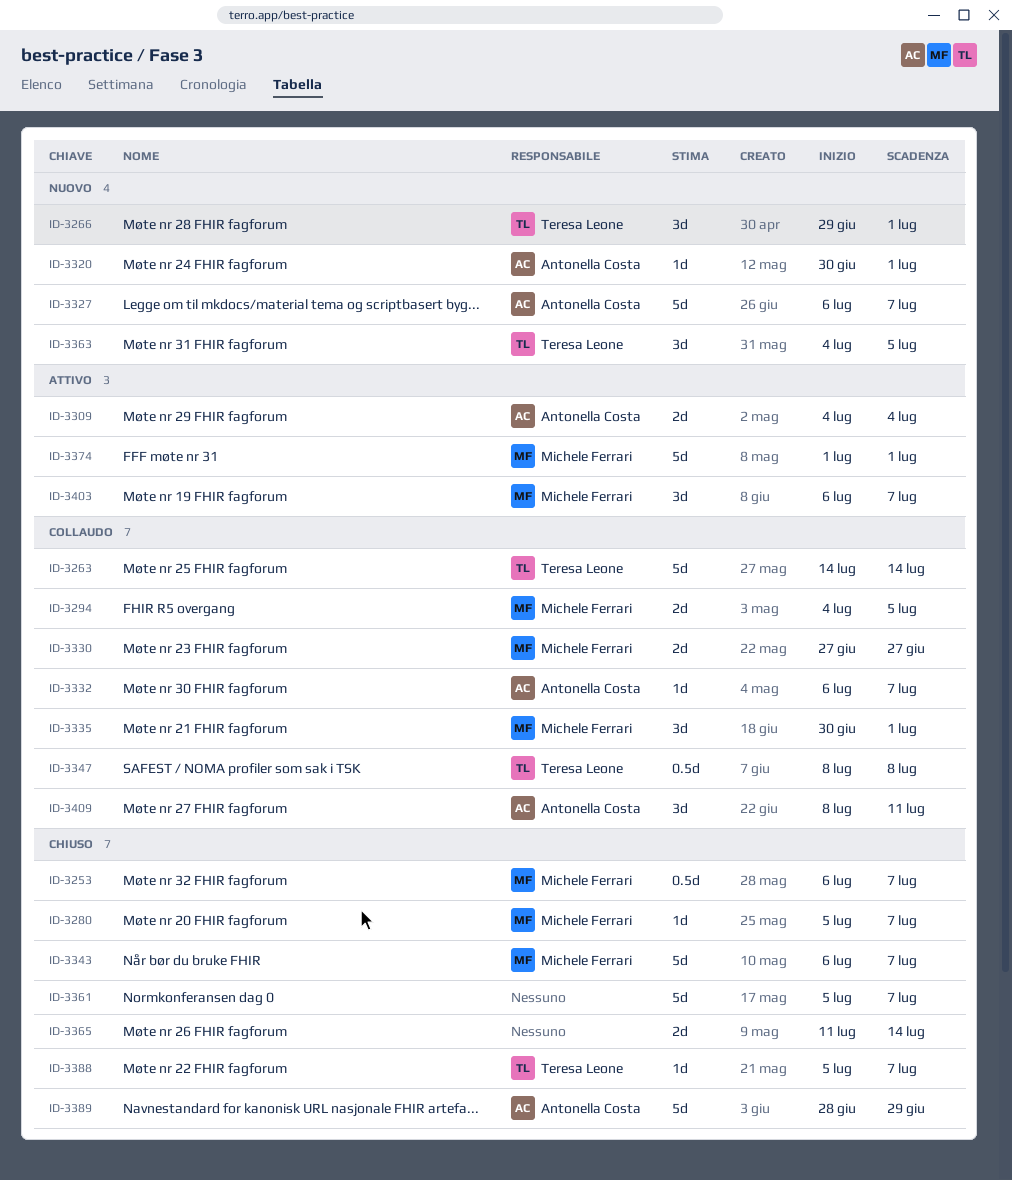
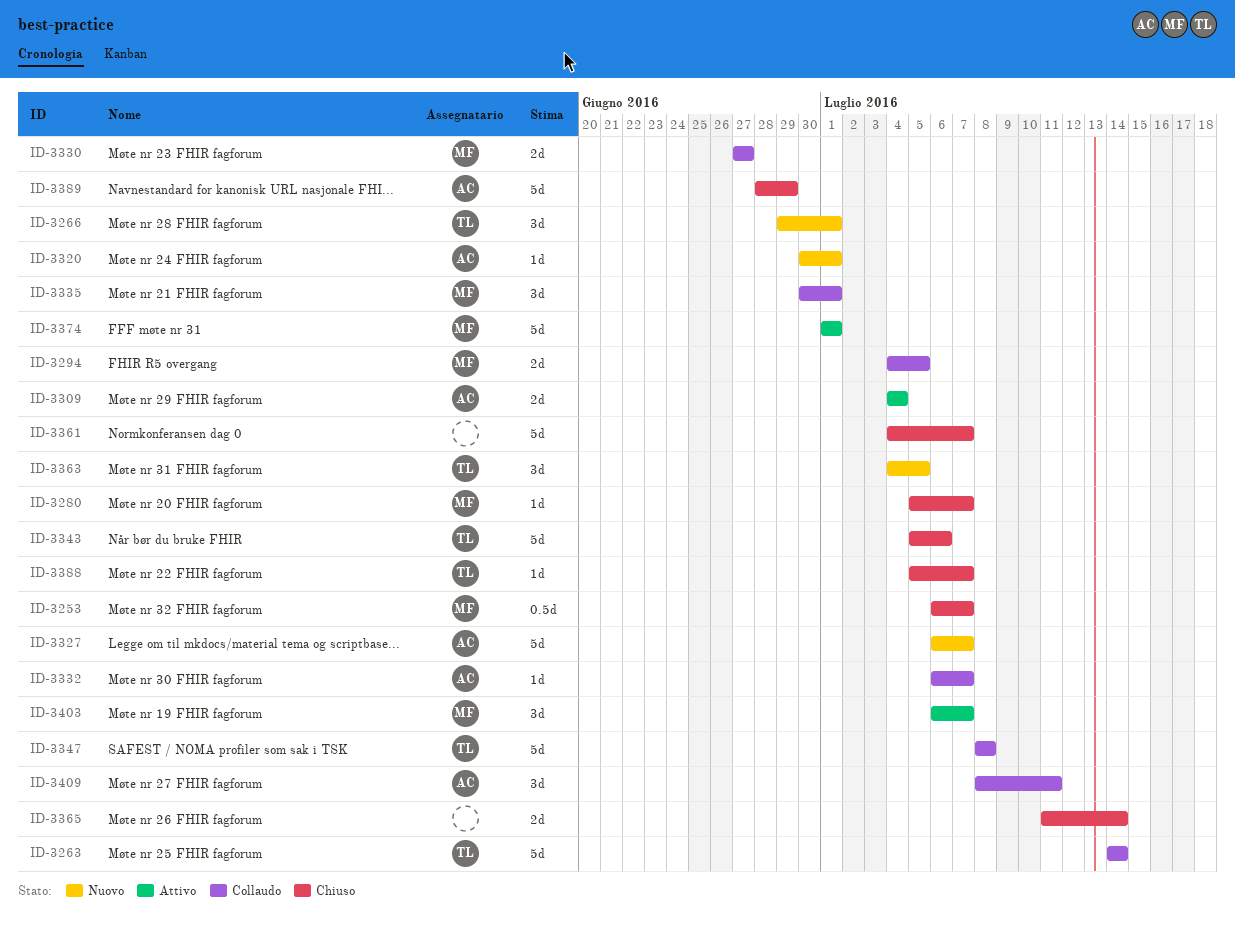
ID-3343, owner: Michele Ferrari -> Teresa Leone
ID-3343, start: Jul 6 -> Jul 5
ID-3343, due: Jul 7 -> Jul 6
ID-3347, estimate: 0.5d -> 5d
ID-3361, start: Jul 5 -> Jul 4

